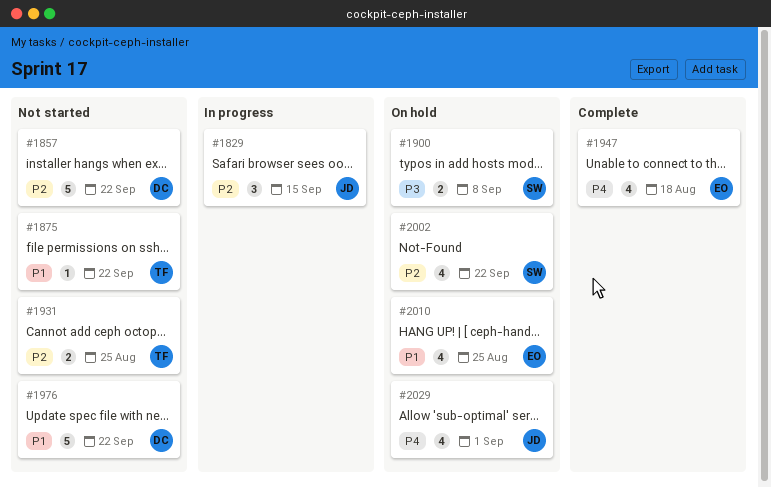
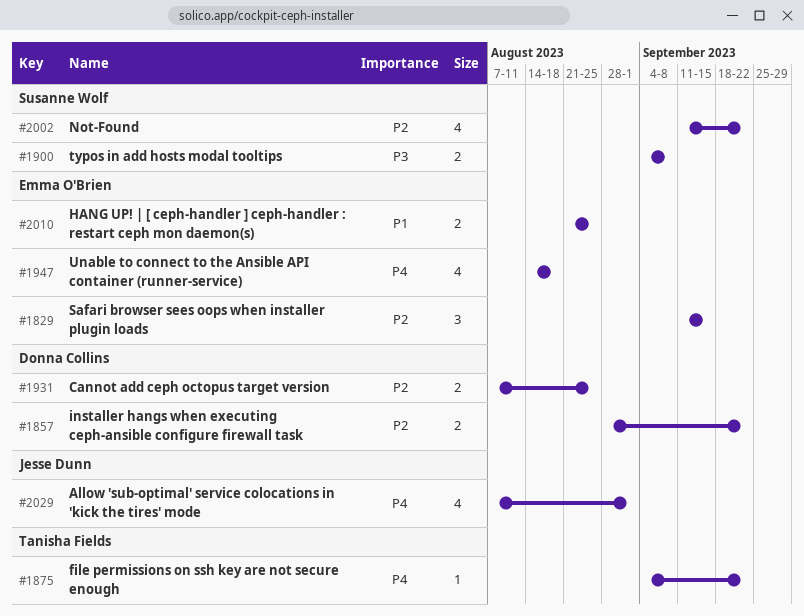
#1829, owner: Jesse Dunn -> Emma O'Brien
#1857, estimate: 5 -> 2
#1875, priority: P1 -> P4
#1931, owner: Tanisha Fields -> Donna Collins
#1976: present -> none
#2010, estimate: 4 -> 2

